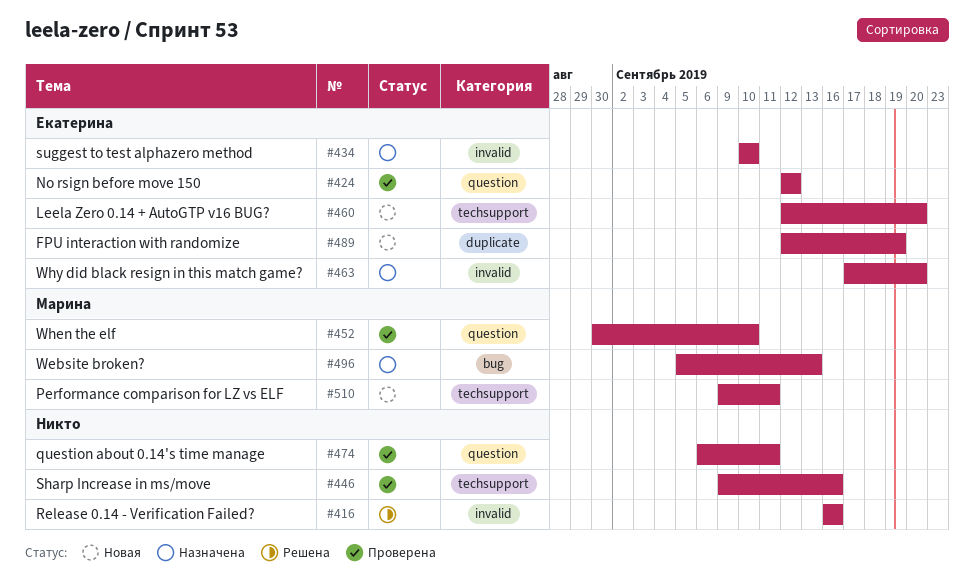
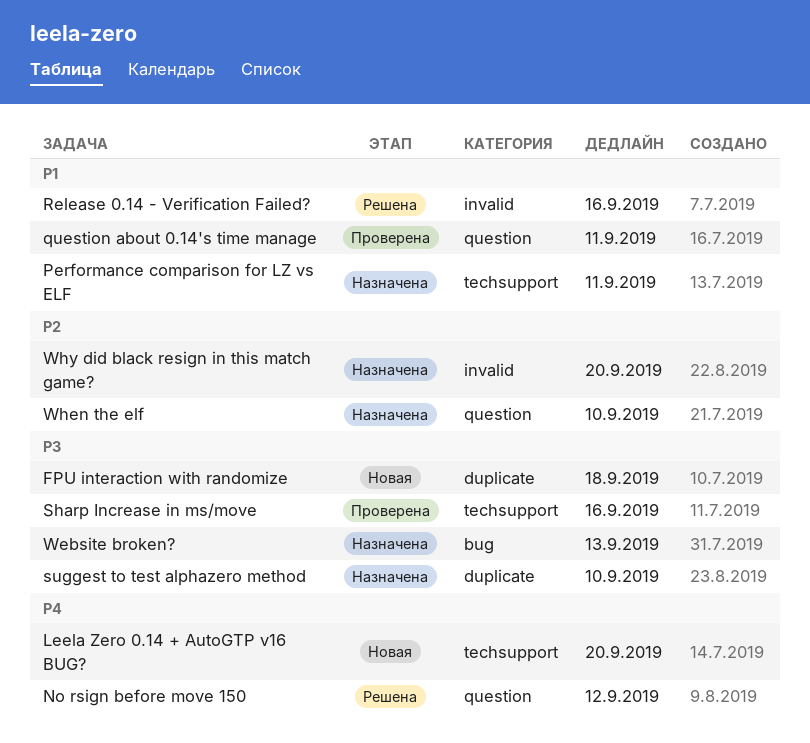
FPU interaction with randomize, due: Sep 19 -> Sep 18
No rsign before move 150, status: Проверена -> Решена
Performance comparison for LZ vs ELF, status: Новая -> Назначена
suggest to test alphazero method, label: invalid -> duplicate
When the elf, status: Проверена -> Назначена

